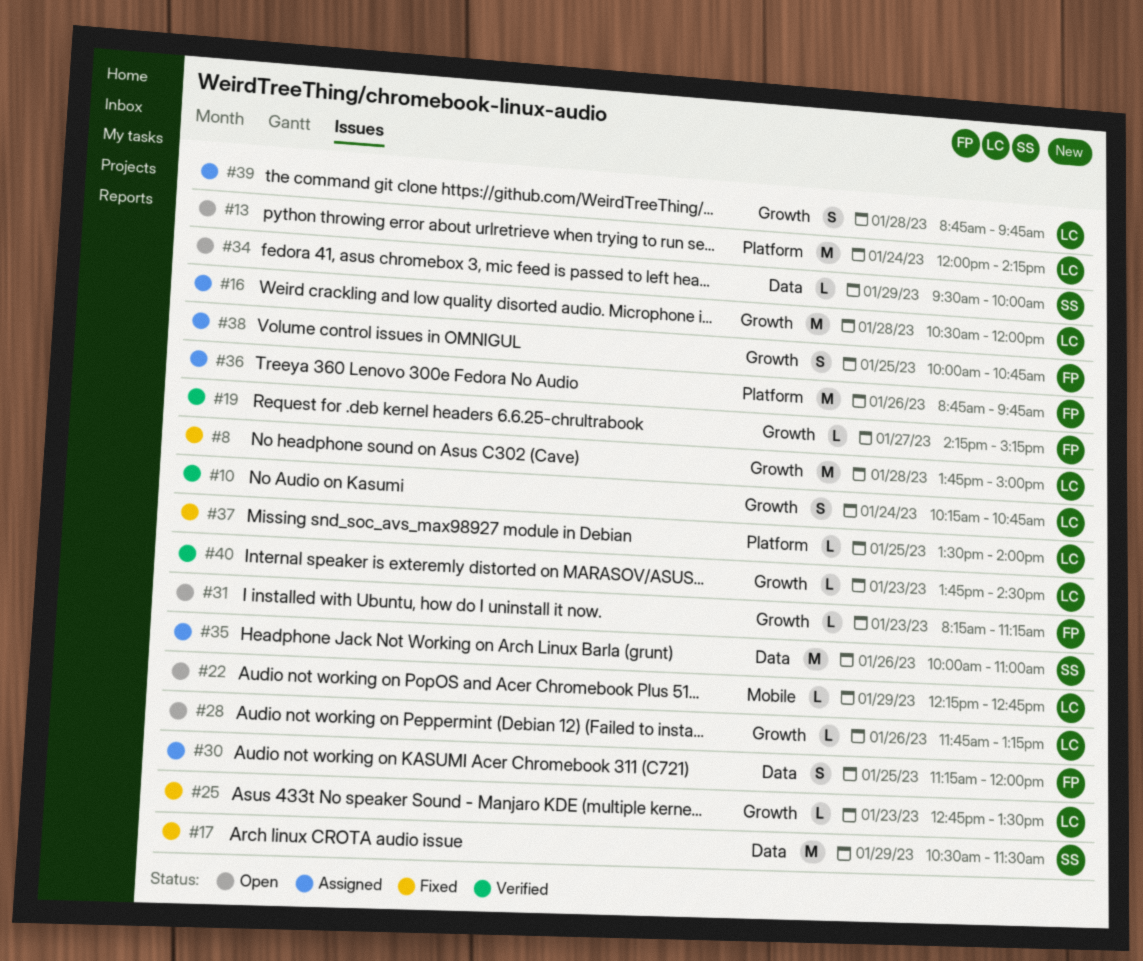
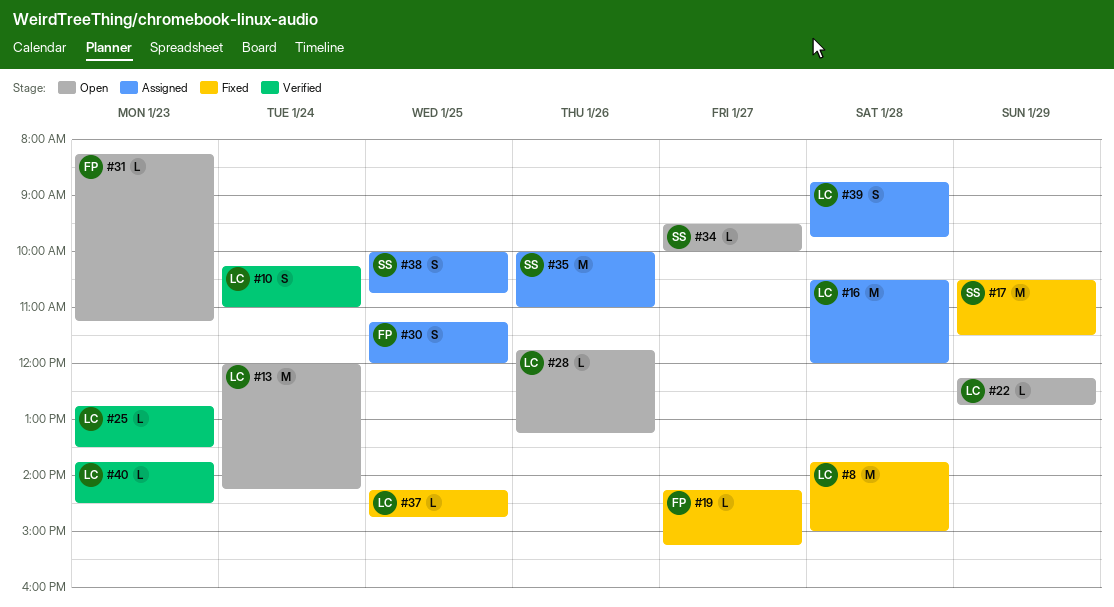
#10, ends: 10:45 -> 11:00
#19, status: Verified -> Fixed
#25, status: Fixed -> Verified
#34, day: Jan 29 -> Jan 27
#36: present -> none
#37, begins: 13:30 -> 14:15
#37, ends: 14:00 -> 14:45
#38, owner: FP -> SS

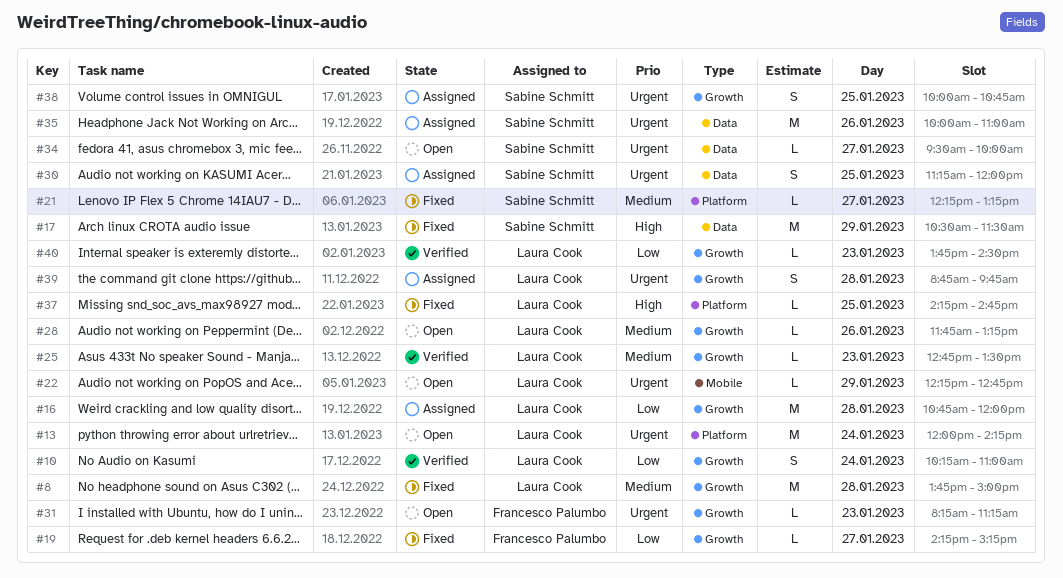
#16, begins: 10:30 -> 10:45
#21: none -> present
#30, owner: Francesco Palumbo -> Sabine Schmitt

